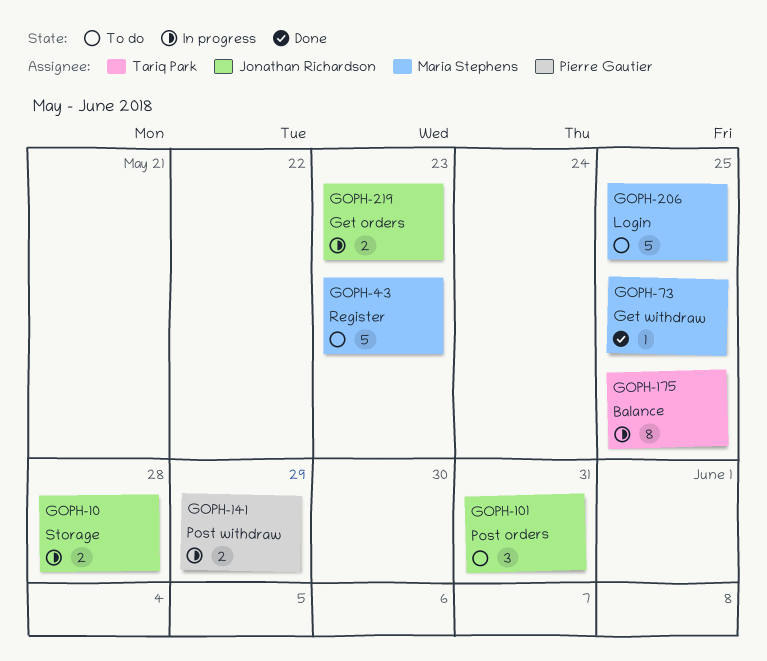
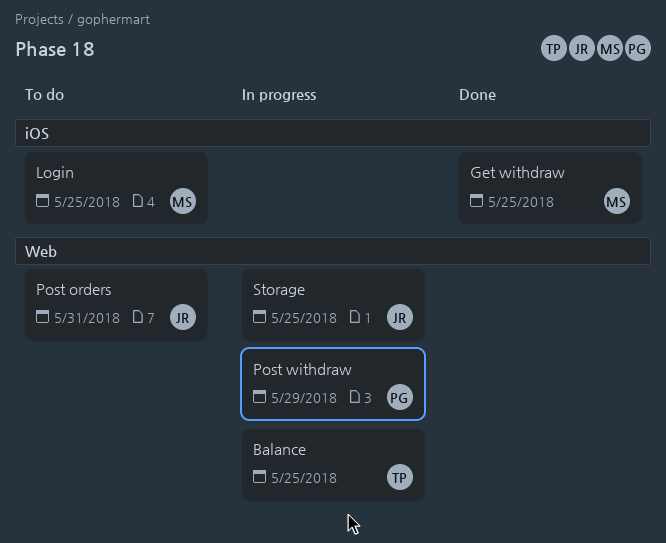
Get orders: present -> none
Register: present -> none
Storage, due: May 28 -> May 25

